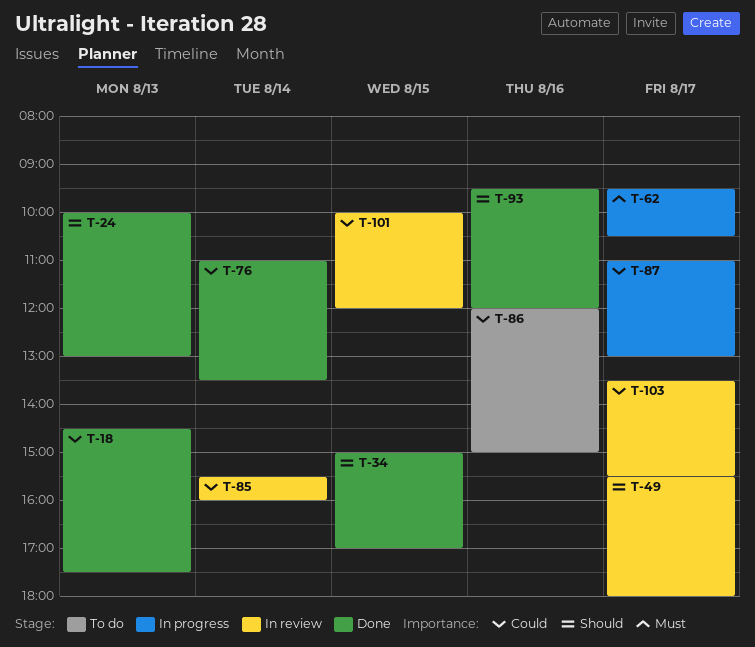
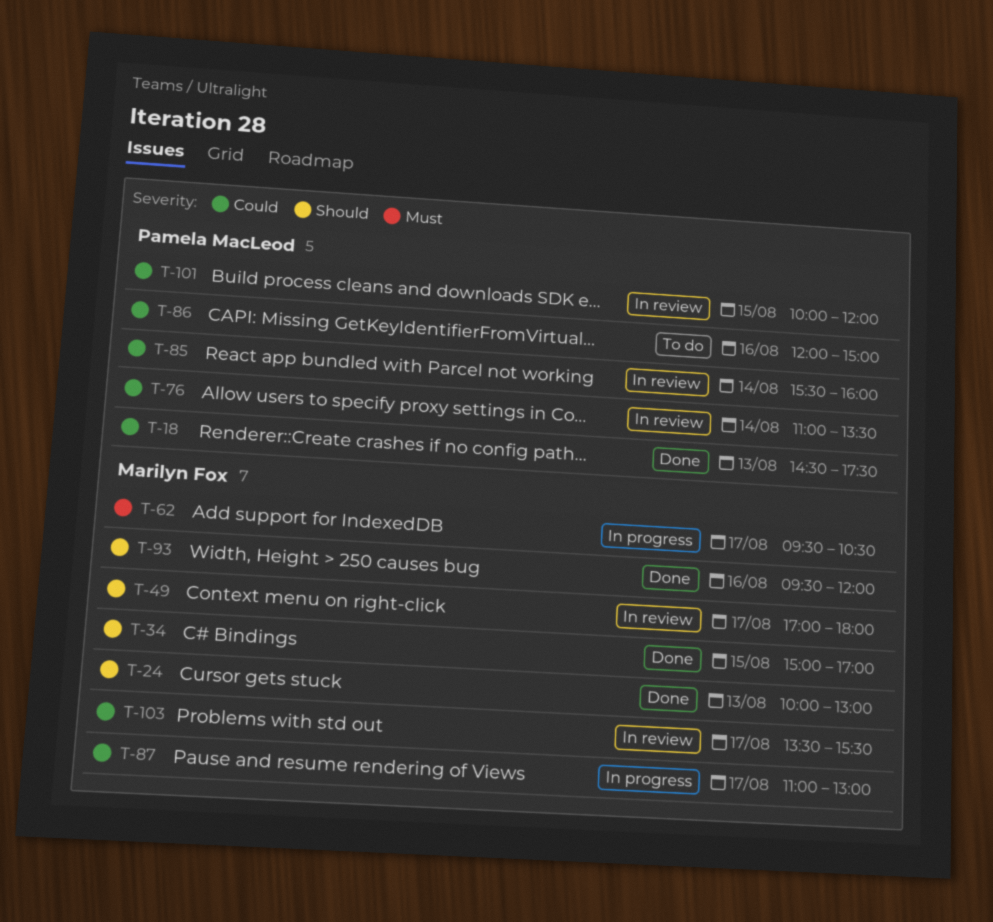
T-49, begins: 15:30 -> 17:00
T-76, status: Done -> In review

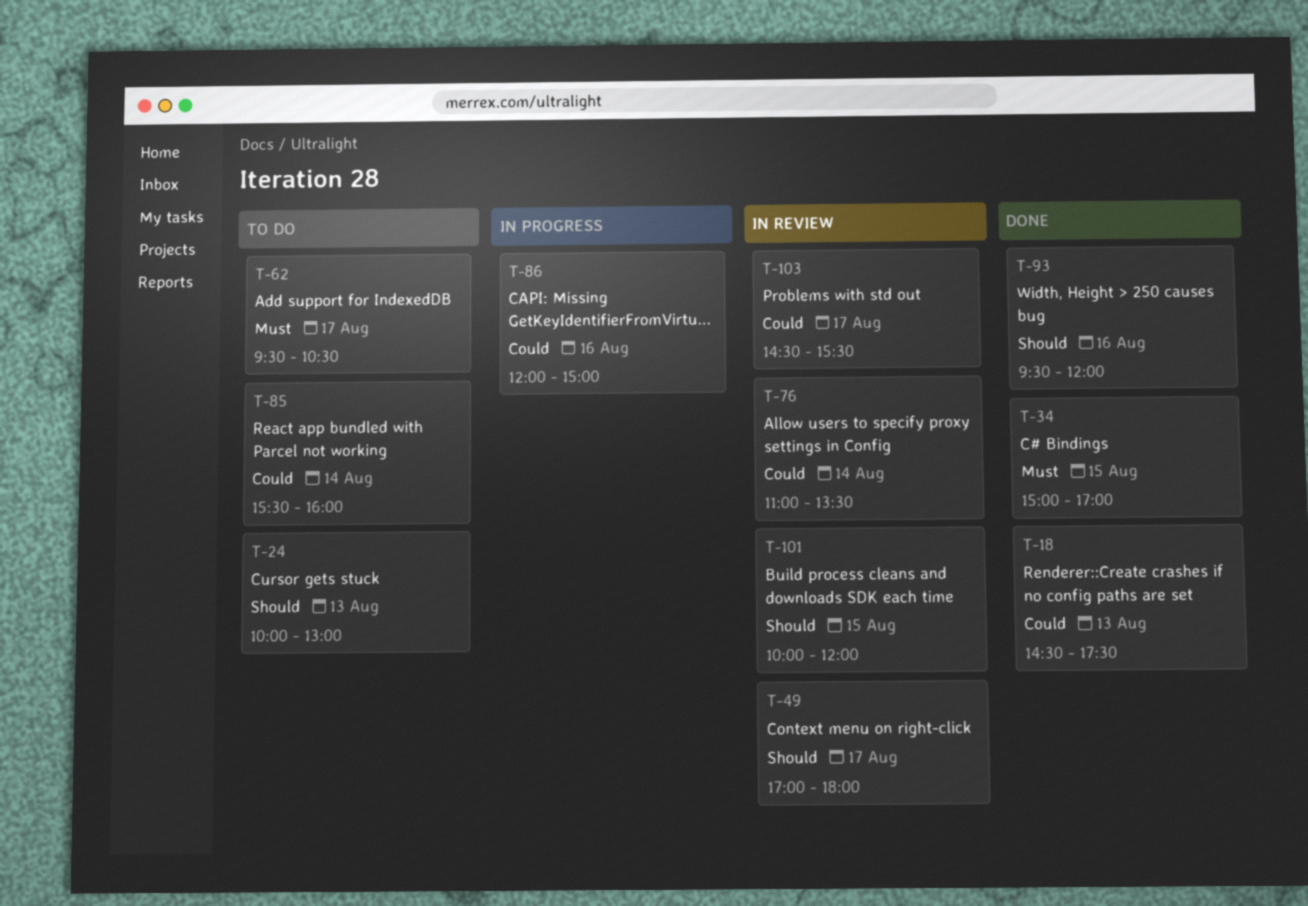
T-24, status: Done -> To do
T-34, priority: Should -> Must
T-62, status: In progress -> To do
T-85, status: In review -> To do
T-86, status: To do -> In progress
T-87: present -> none
T-101, priority: Could -> Should
T-103, begins: 13:30 -> 14:30

